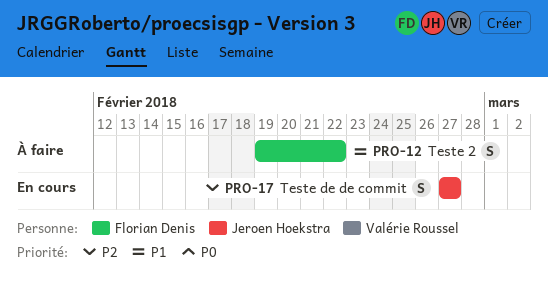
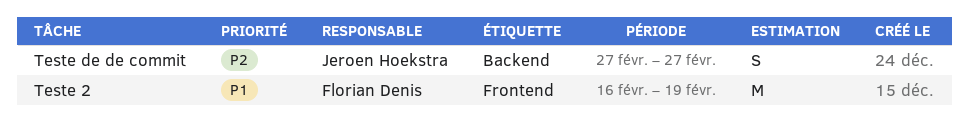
Teste 2, estimate: S -> M
Teste 2, start: Feb 19 -> Feb 16
Teste 2, due: Feb 22 -> Feb 19

